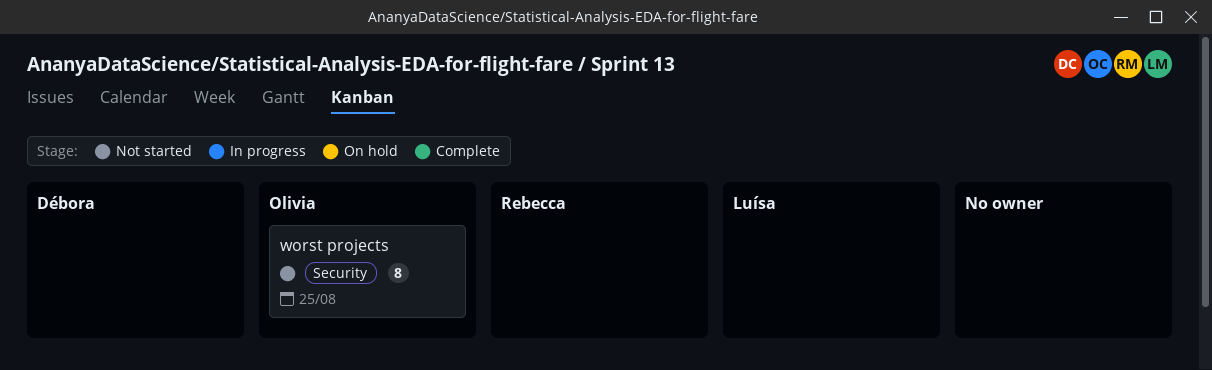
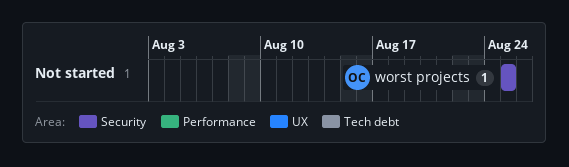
worst projects, estimate: 8 -> 1

